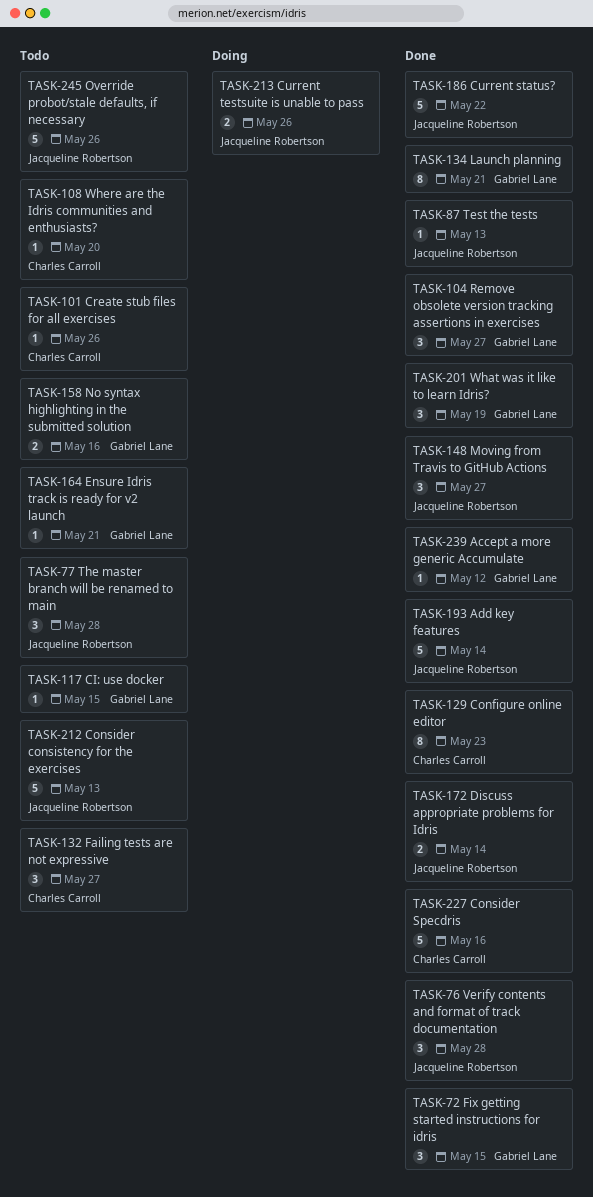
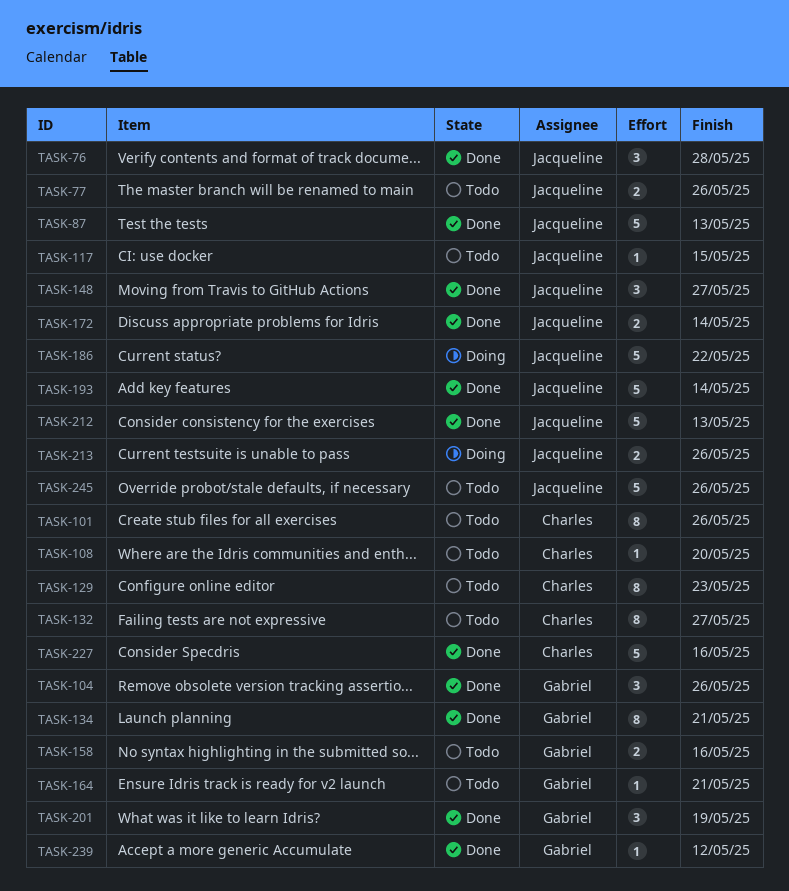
TASK-72: present -> none
TASK-77, estimate: 3 -> 2
TASK-77, due: May 28 -> May 26
TASK-87, estimate: 1 -> 5
TASK-101, estimate: 1 -> 8
TASK-104, due: May 27 -> May 26
TASK-117, owner: Gabriel Lane -> Jacqueline Robertson
TASK-129, status: Done -> Todo
TASK-132, estimate: 3 -> 8
TASK-186, status: Done -> Doing
TASK-212, status: Todo -> Done

